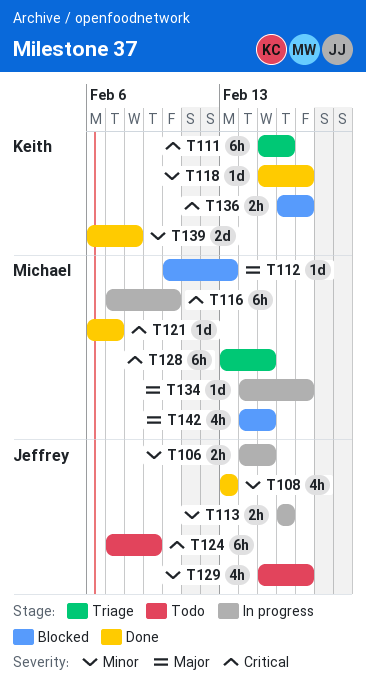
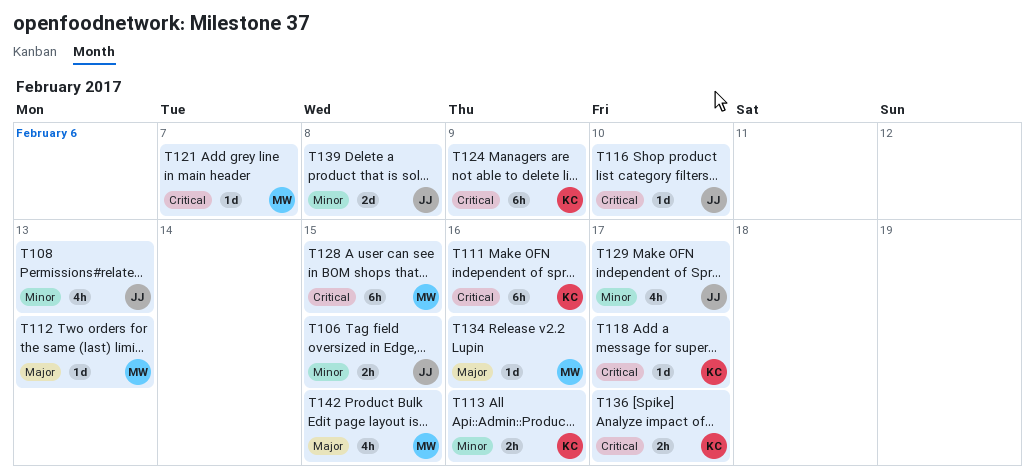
T113, owner: Jeffrey -> Keith
T116, owner: Michael -> Jeffrey
T116, estimate: 6h -> 1d
T118, priority: Minor -> Critical
T124, owner: Jeffrey -> Keith
T134, due: Feb 17 -> Feb 16
T139, owner: Keith -> Jeffrey

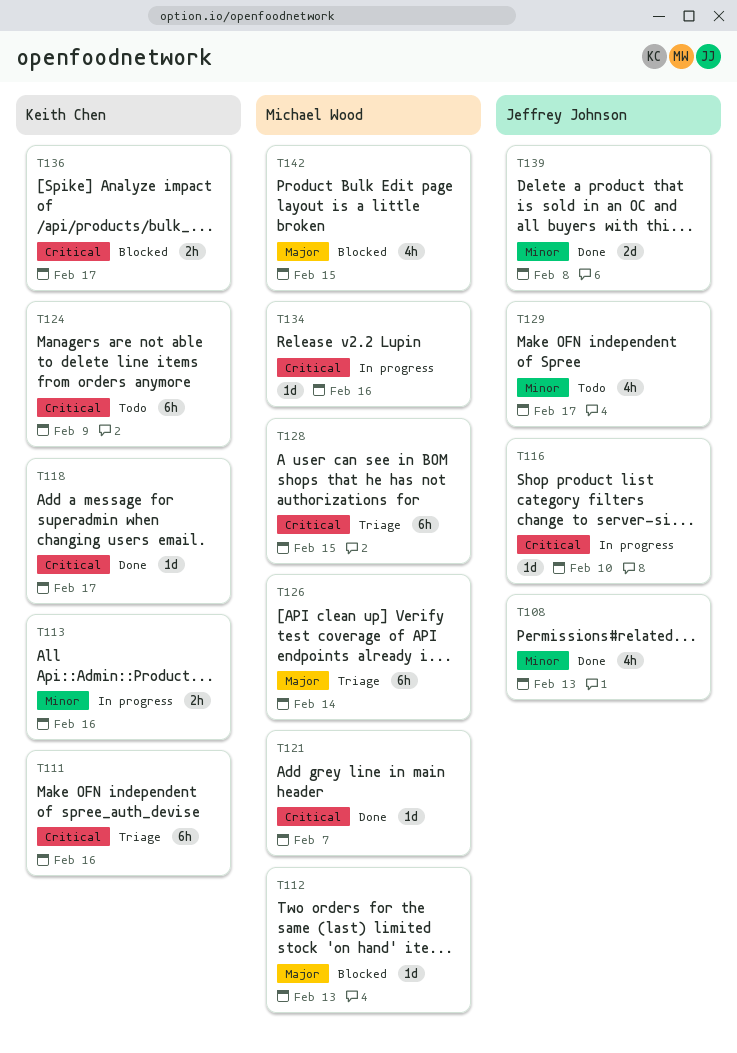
T106: present -> none
T126: none -> present
T134, priority: Major -> Critical

